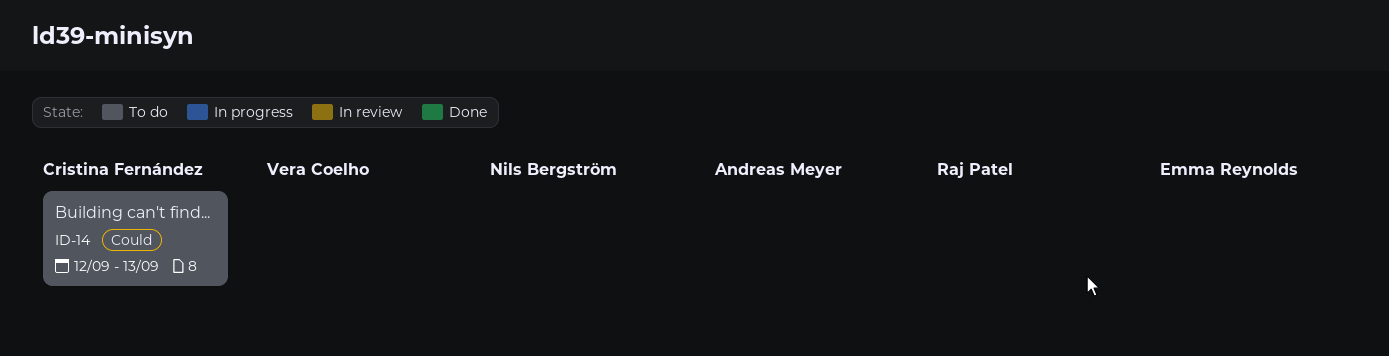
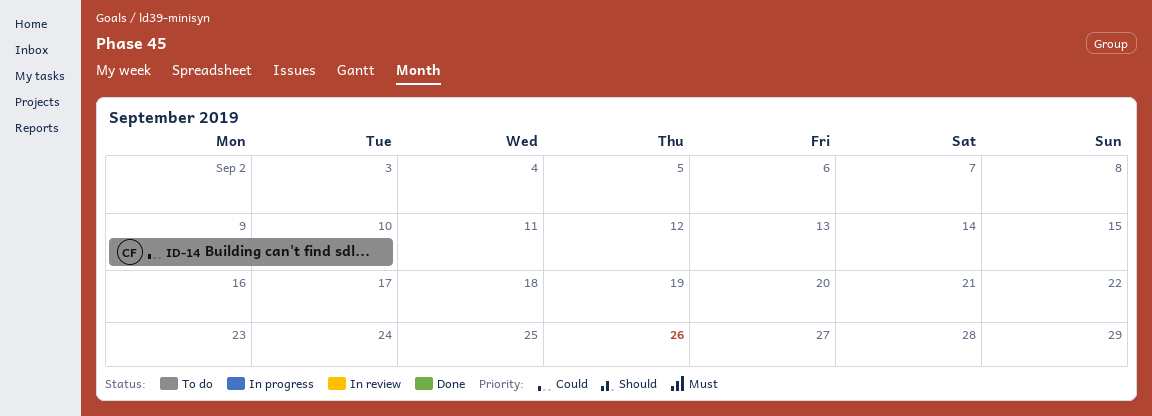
ID-14, start: Sep 12 -> Sep 9
ID-14, due: Sep 13 -> Sep 10

